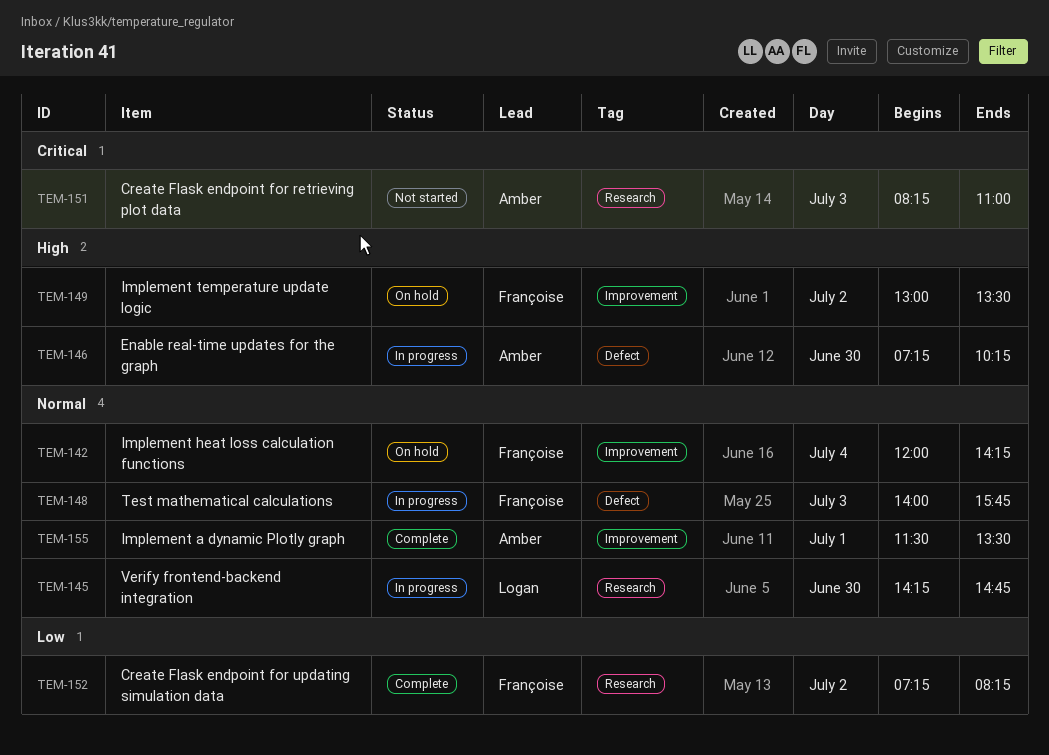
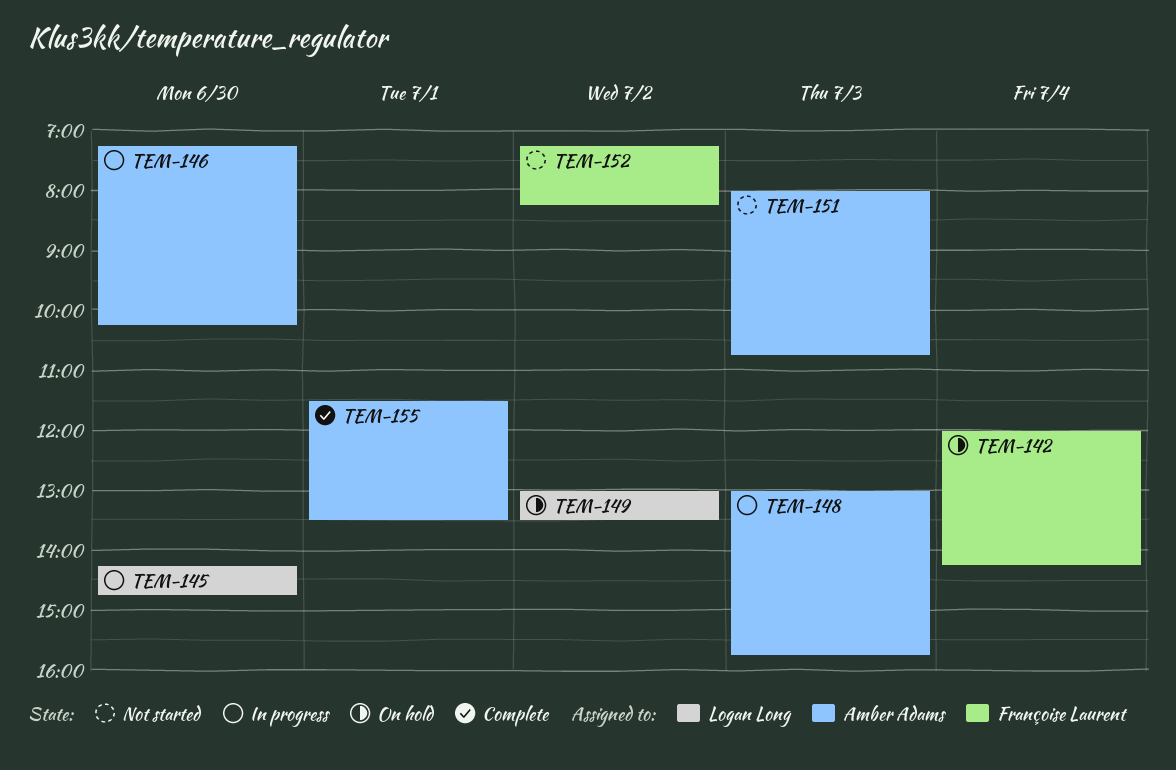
TEM-148, owner: Françoise Laurent -> Amber Adams
TEM-148, begins: 14:00 -> 13:00
TEM-149, owner: Françoise Laurent -> Logan Long
TEM-151, begins: 08:15 -> 08:00
TEM-151, ends: 11:00 -> 10:45
TEM-152, status: Complete -> Not started

